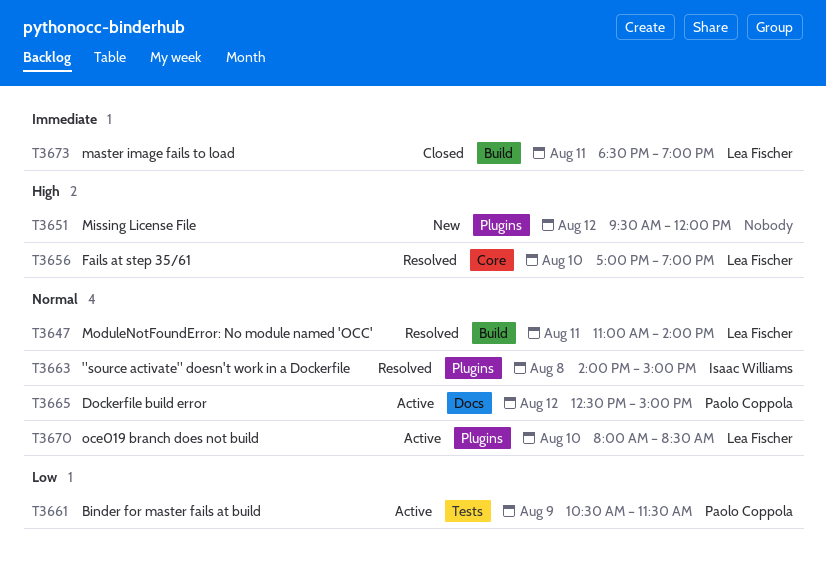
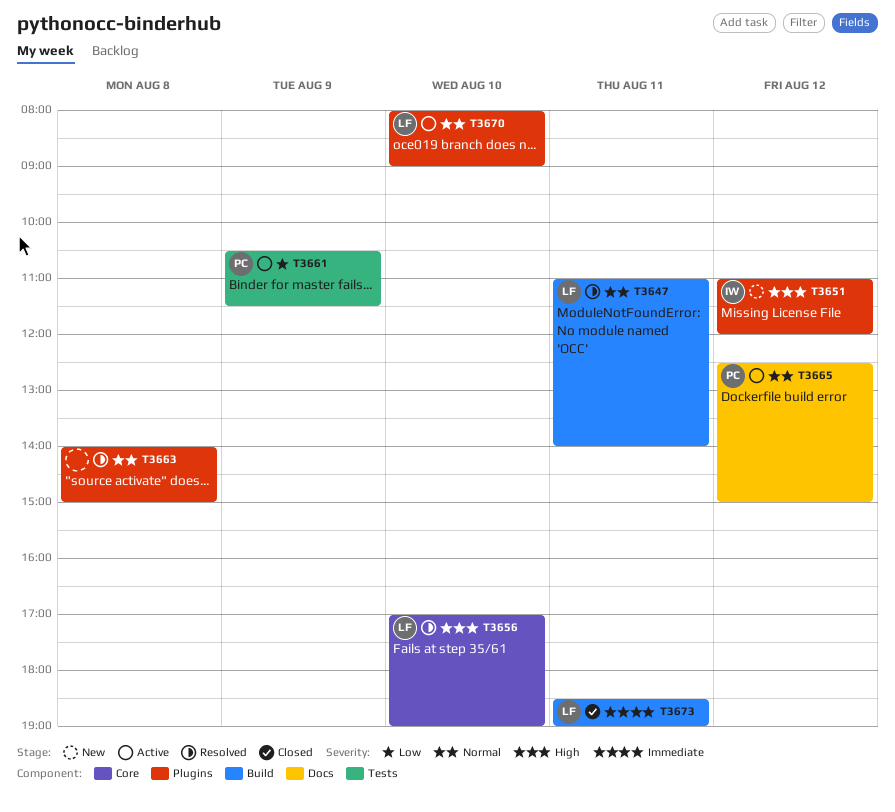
T3651, owner: none -> Isaac Williams
T3651, begins: 09:30 -> 11:00
T3663, owner: Isaac Williams -> none
T3670, ends: 08:30 -> 09:00

